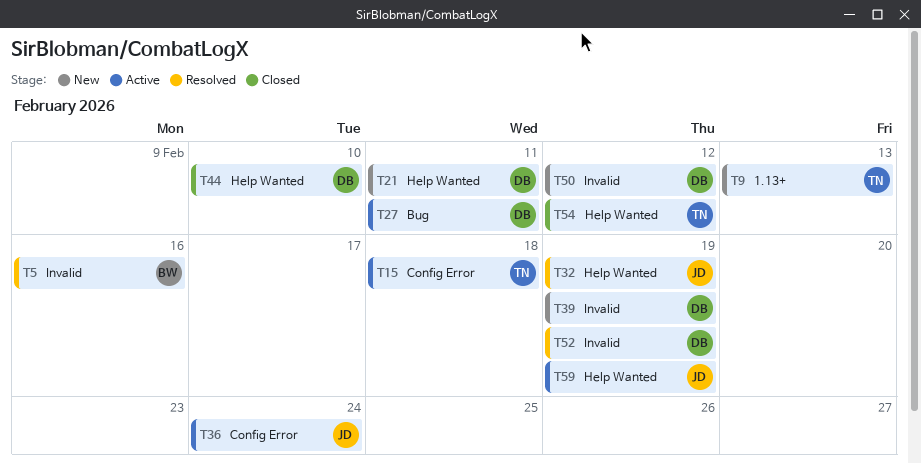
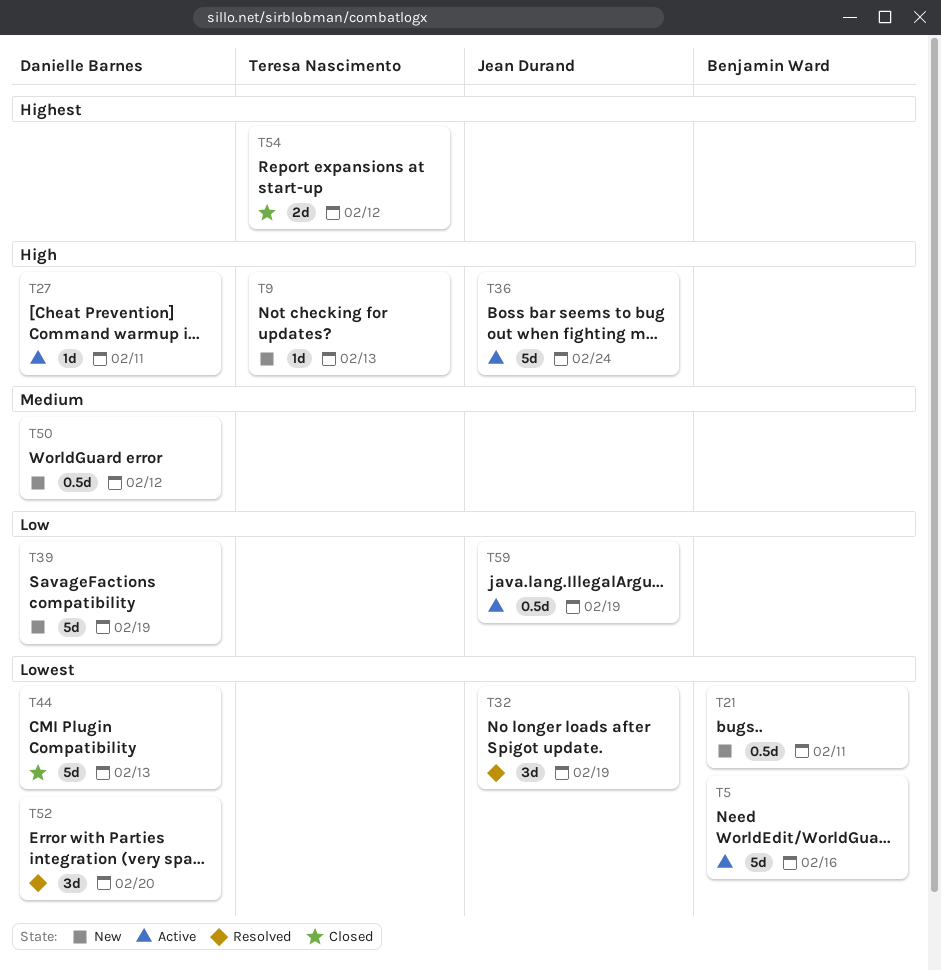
T5, status: Resolved -> Active
T15: present -> none
T21, owner: Danielle Barnes -> Benjamin Ward
T44, due: Feb 10 -> Feb 13
T52, due: Feb 19 -> Feb 20

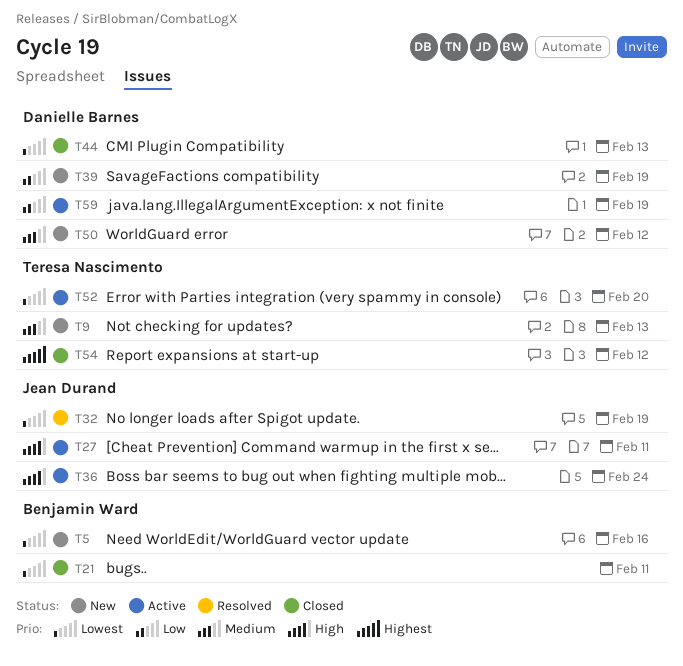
T5, status: Active -> New
T9, priority: High -> Medium
T21, status: New -> Closed
T27, owner: Danielle Barnes -> Jean Durand
T52, status: Resolved -> Active
T52, owner: Danielle Barnes -> Teresa Nascimento
T59, owner: Jean Durand -> Danielle Barnes

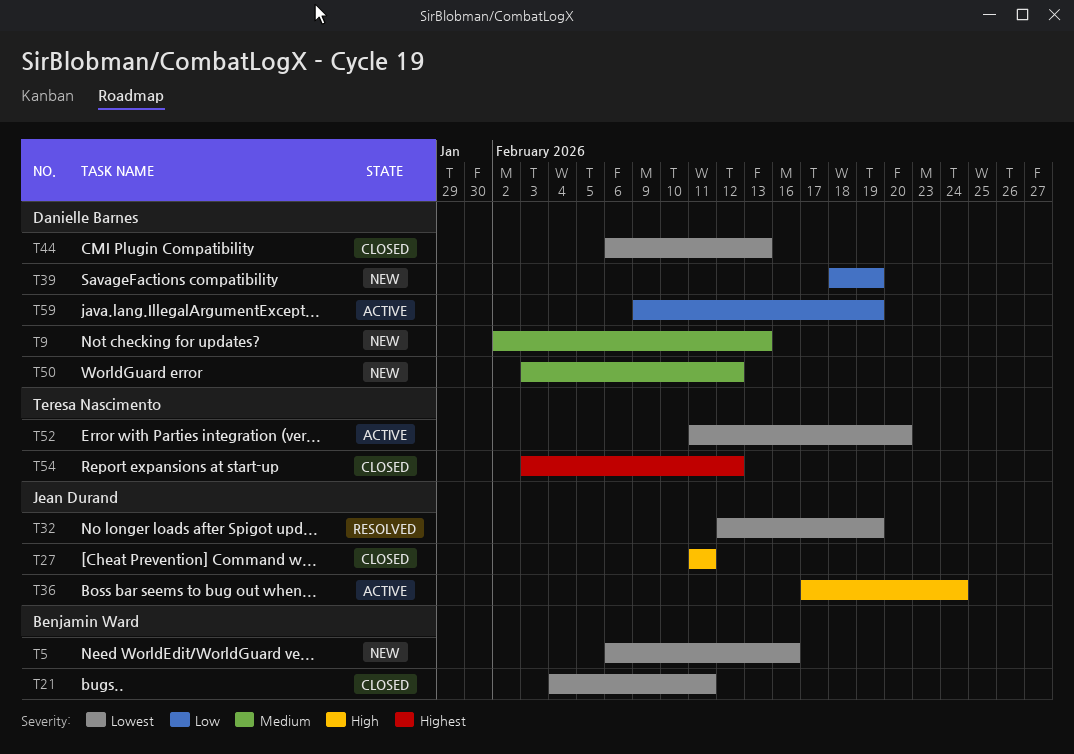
T9, owner: Teresa Nascimento -> Danielle Barnes
T27, status: Active -> Closed

